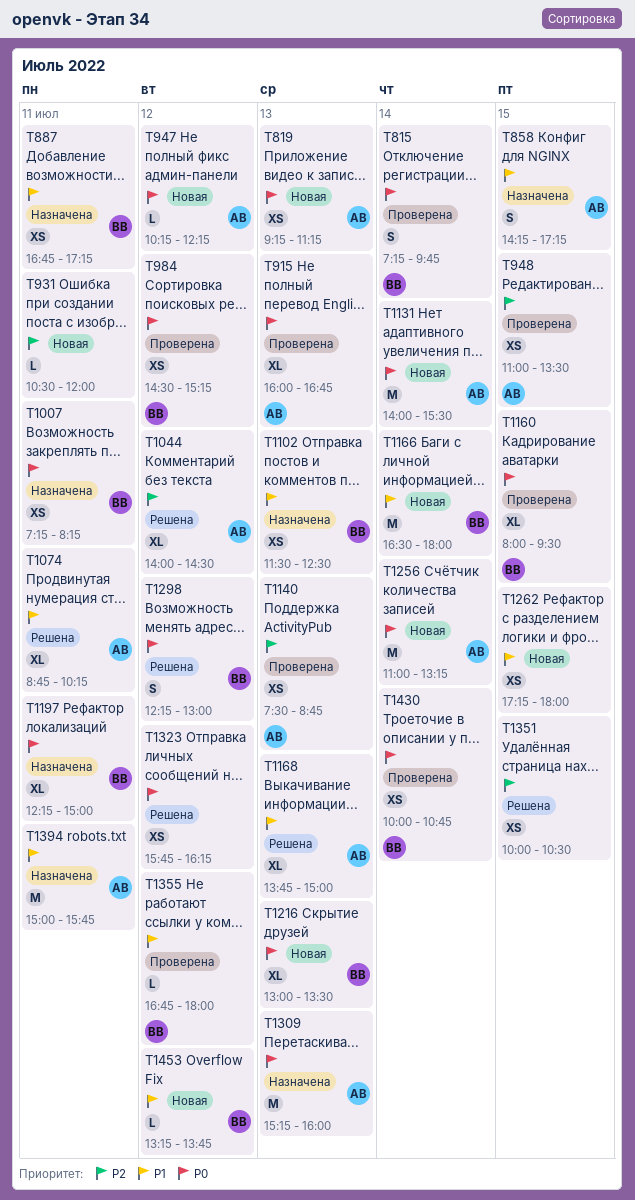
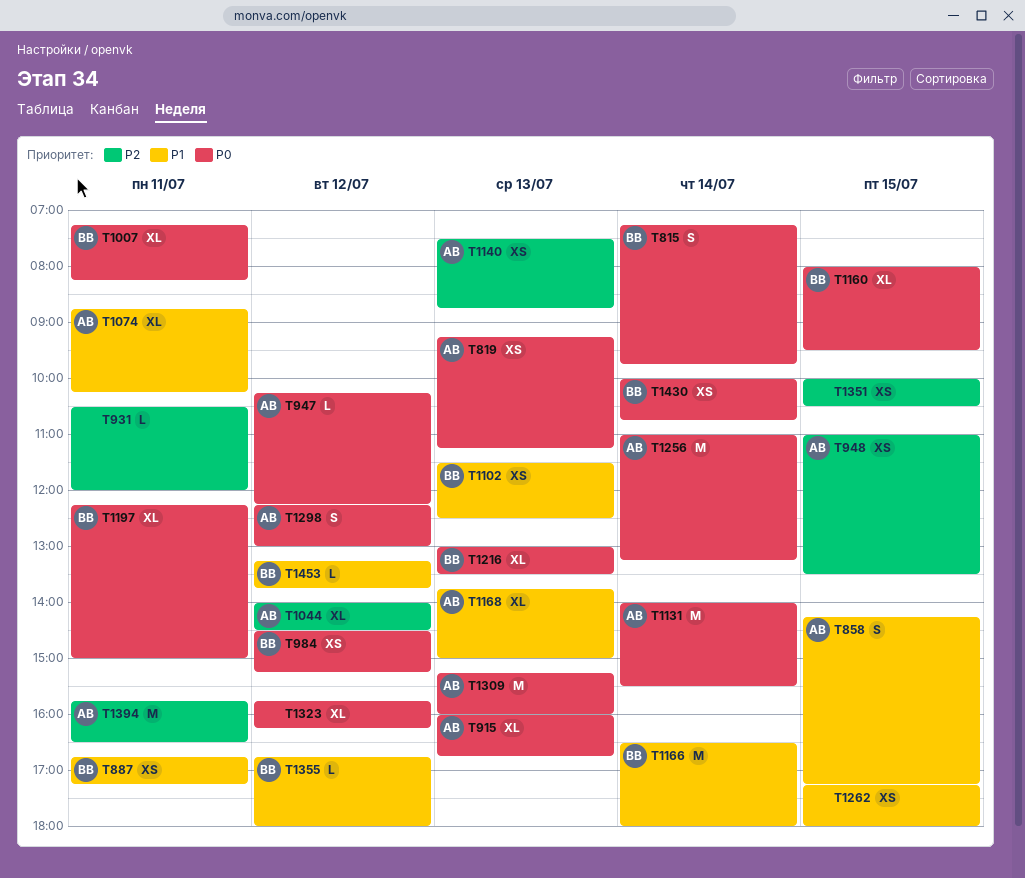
T1007, estimate: XS -> XL
T1298, owner: ВВ -> АВ
T1323, estimate: XS -> XL
T1394, priority: P1 -> P2
T1394, begins: 15:00 -> 15:45
T1394, ends: 15:45 -> 16:30

